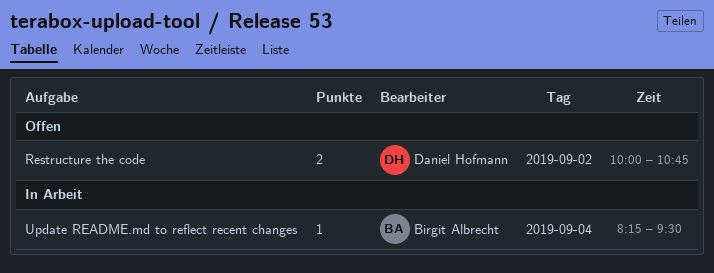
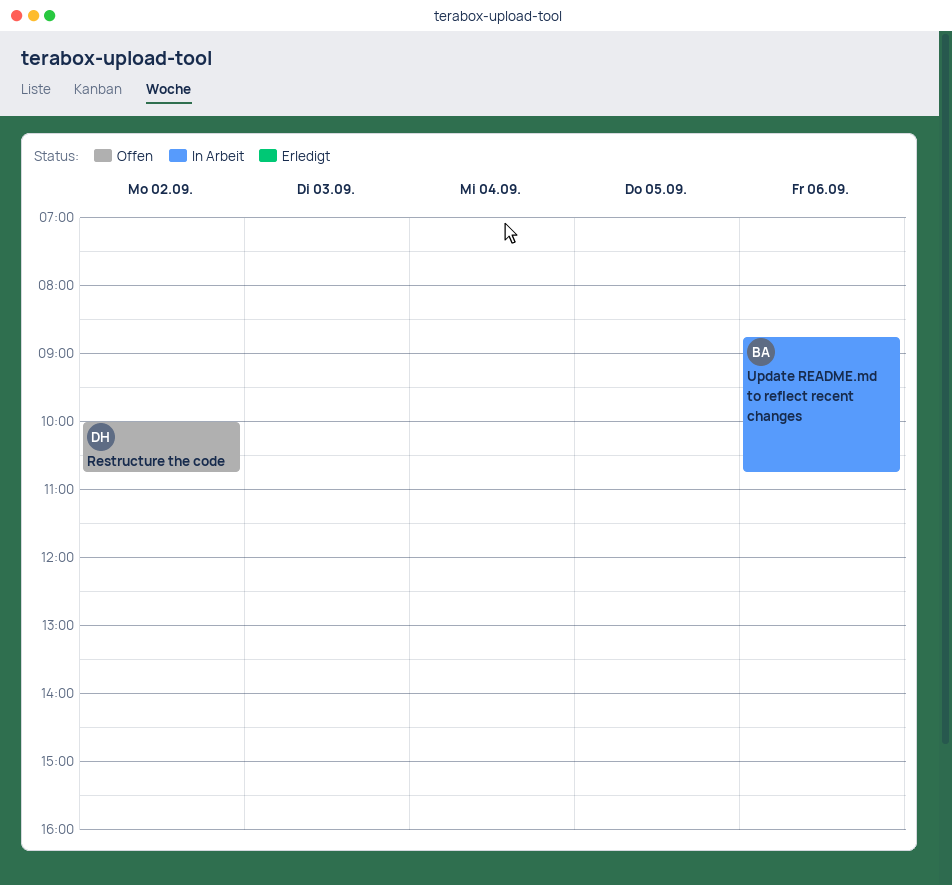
Update README.md to reflect recent changes, day: Sep 4 -> Sep 6
Update README.md to reflect recent changes, begins: 08:15 -> 08:45
Update README.md to reflect recent changes, ends: 09:30 -> 10:45

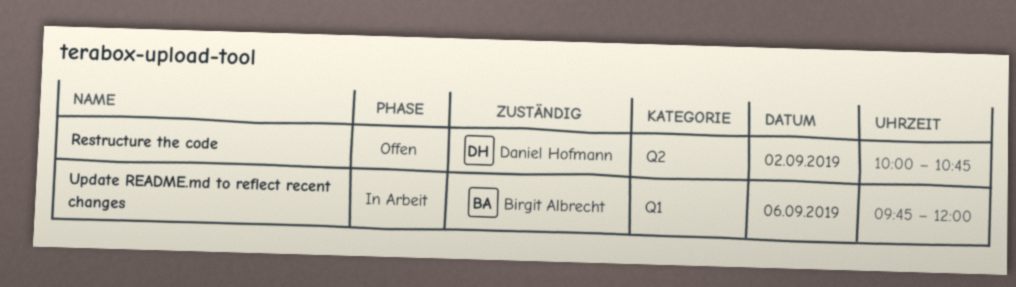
Update README.md to reflect recent changes, begins: 08:45 -> 09:45
Update README.md to reflect recent changes, ends: 10:45 -> 12:00

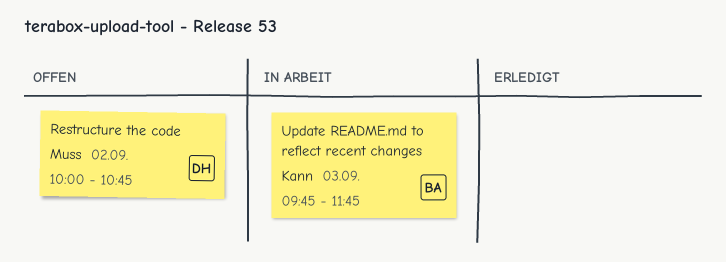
Update README.md to reflect recent changes, day: Sep 6 -> Sep 3
Update README.md to reflect recent changes, ends: 12:00 -> 11:45

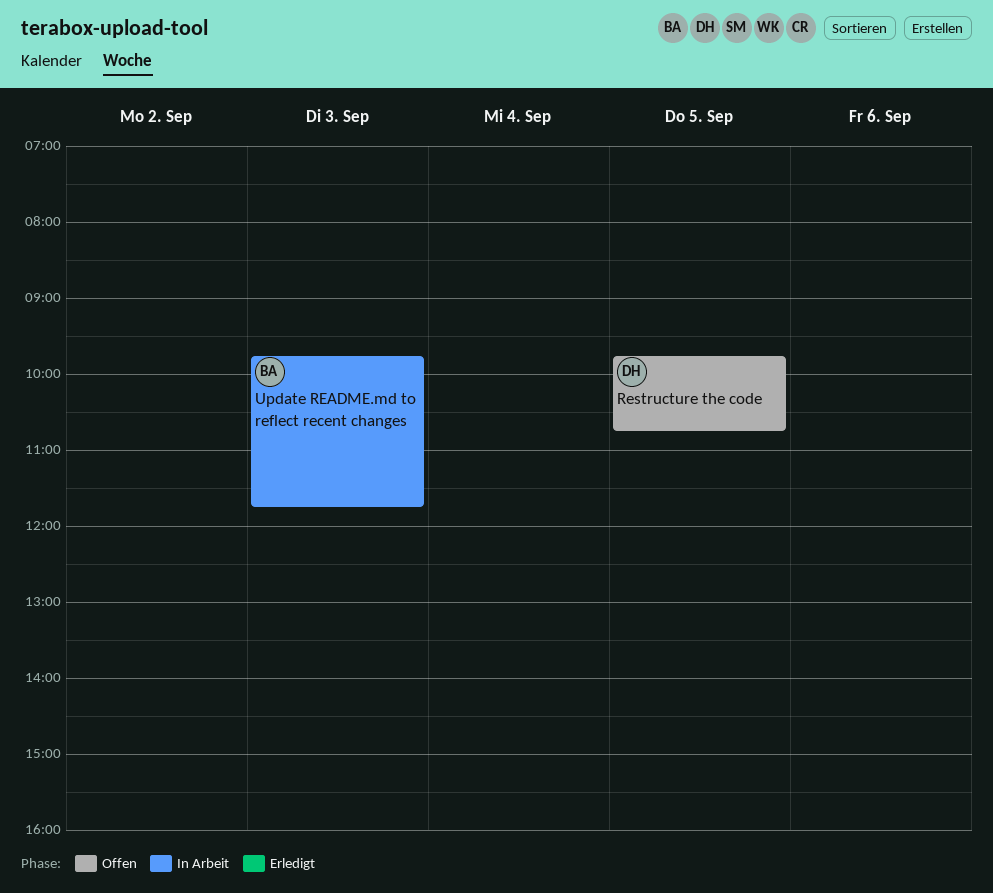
Restructure the code, day: Sep 2 -> Sep 5
Restructure the code, begins: 10:00 -> 09:45

